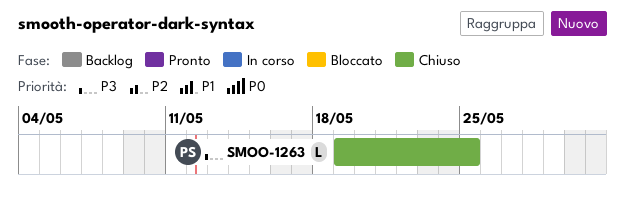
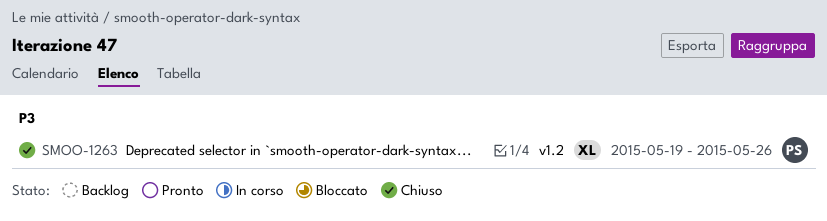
SMOO-1263, estimate: L -> XL
SMOO-1263, due: May 25 -> May 26

